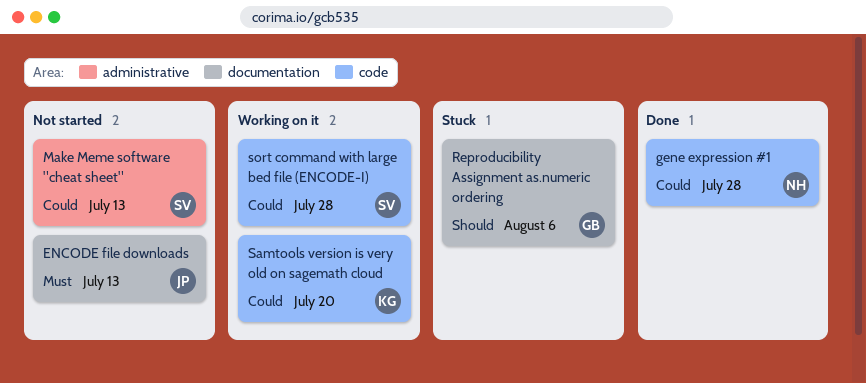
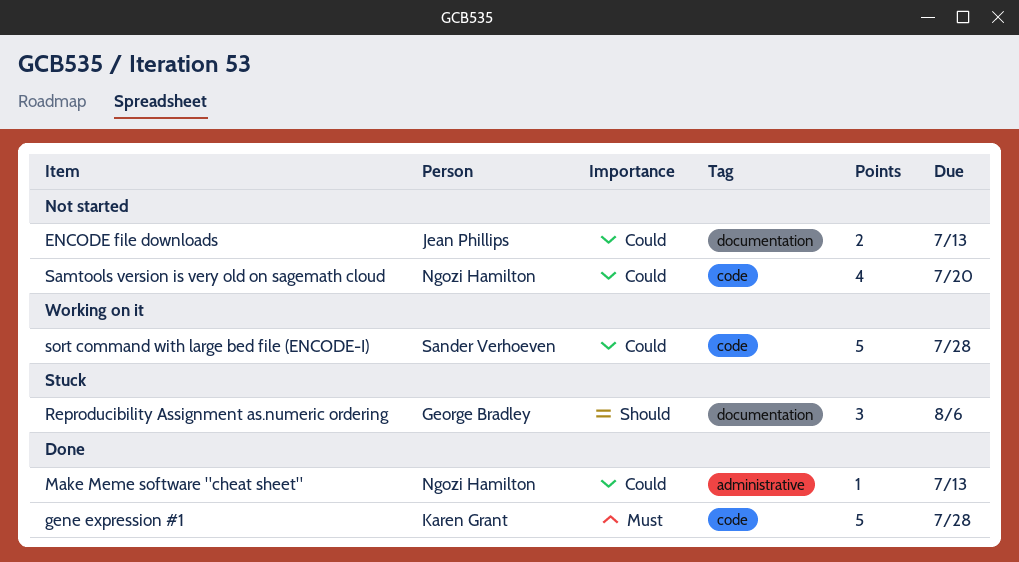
ENCODE file downloads, priority: Must -> Could
gene expression #1, owner: Ngozi Hamilton -> Karen Grant
gene expression #1, priority: Could -> Must
Make Meme software "cheat sheet", status: Not started -> Done
Make Meme software "cheat sheet", owner: Sander Verhoeven -> Ngozi Hamilton
Samtools version is very old on sagemath cloud, status: Working on it -> Not started
Samtools version is very old on sagemath cloud, owner: Karen Grant -> Ngozi Hamilton

